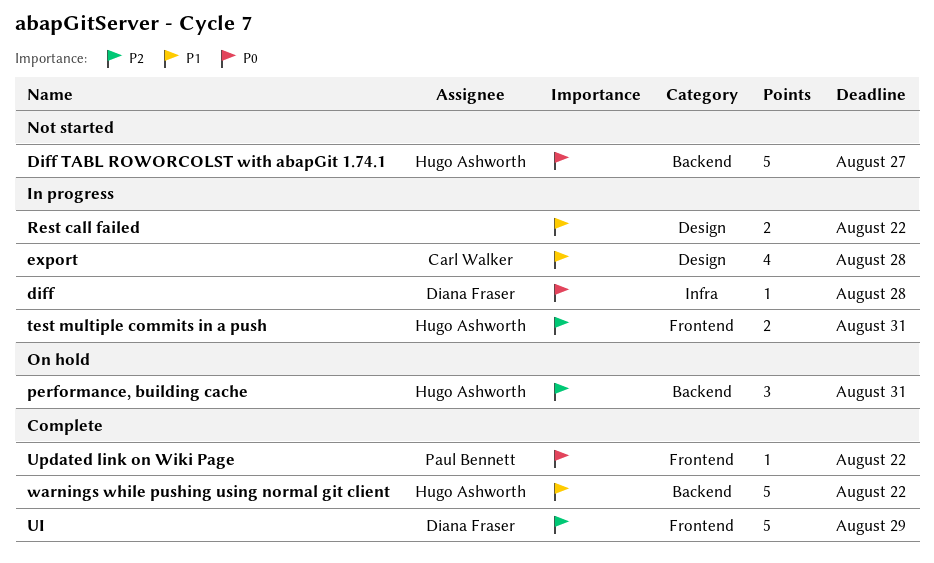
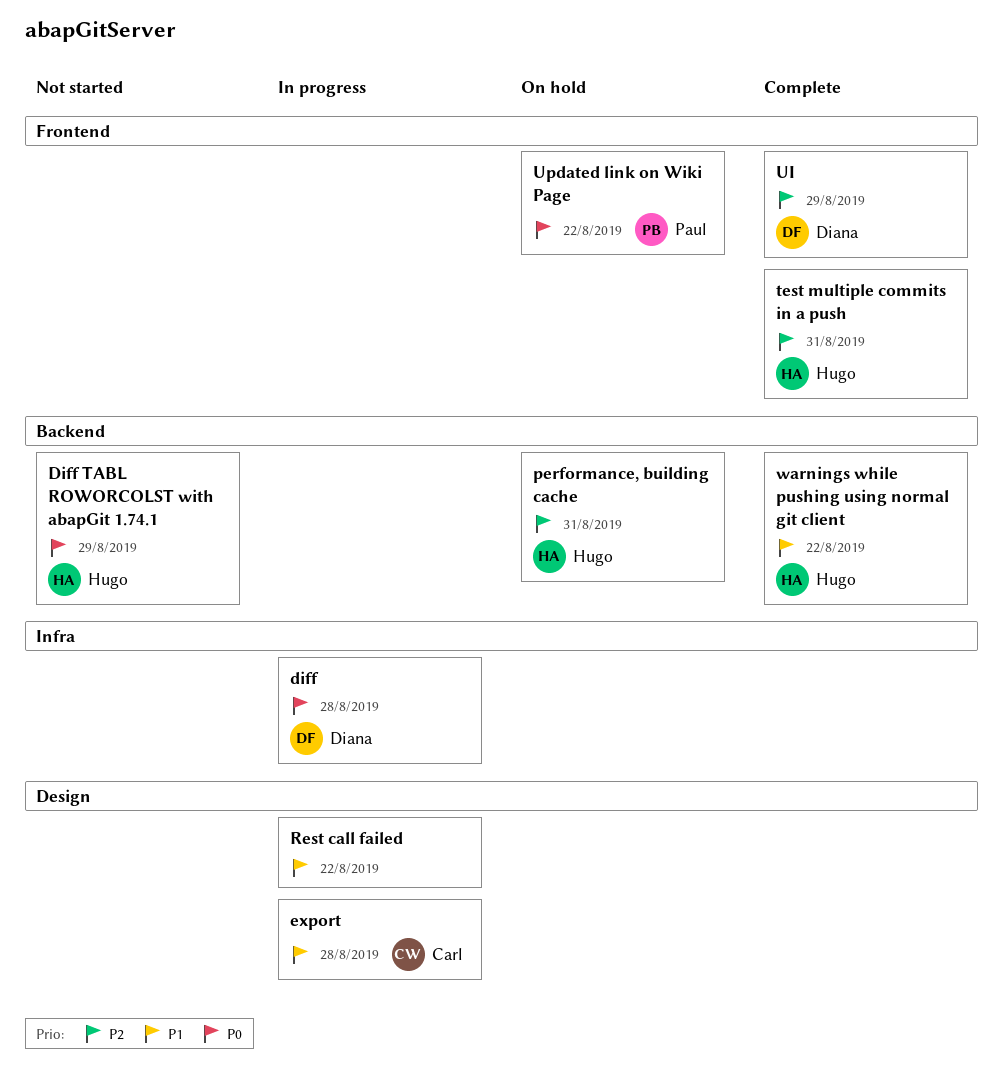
Diff TABL ROWORCOLST with abapGit 1.74.1, due: Aug 27 -> Aug 29
test multiple commits in a push, status: In progress -> Complete
Updated link on Wiki Page, status: Complete -> On hold

